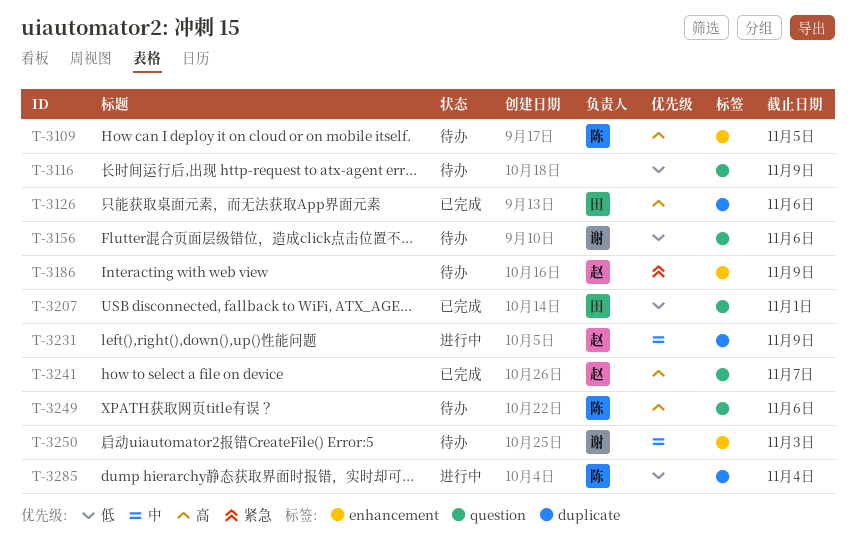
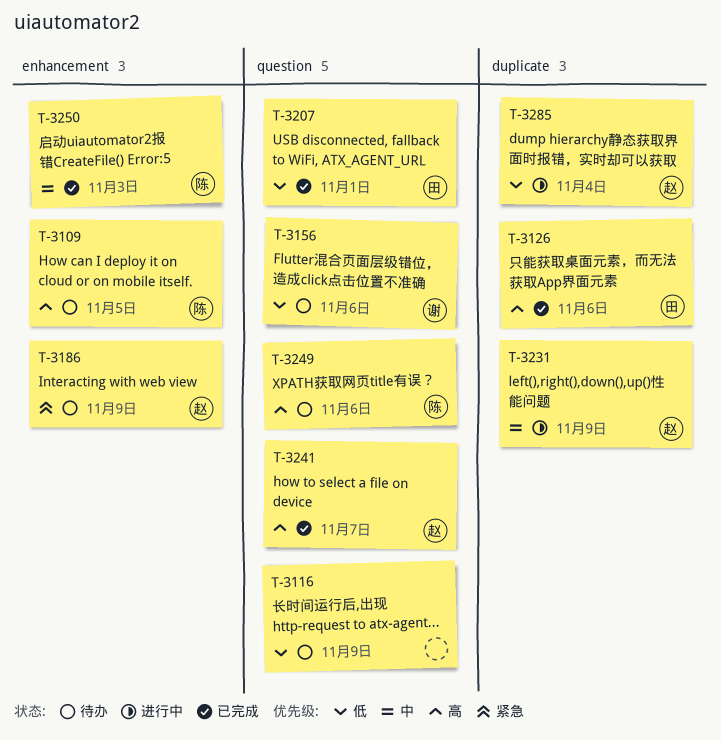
T-3250, status: 待办 -> 已完成
T-3250, owner: 谢 -> 陈
T-3285, owner: 陈 -> 赵

